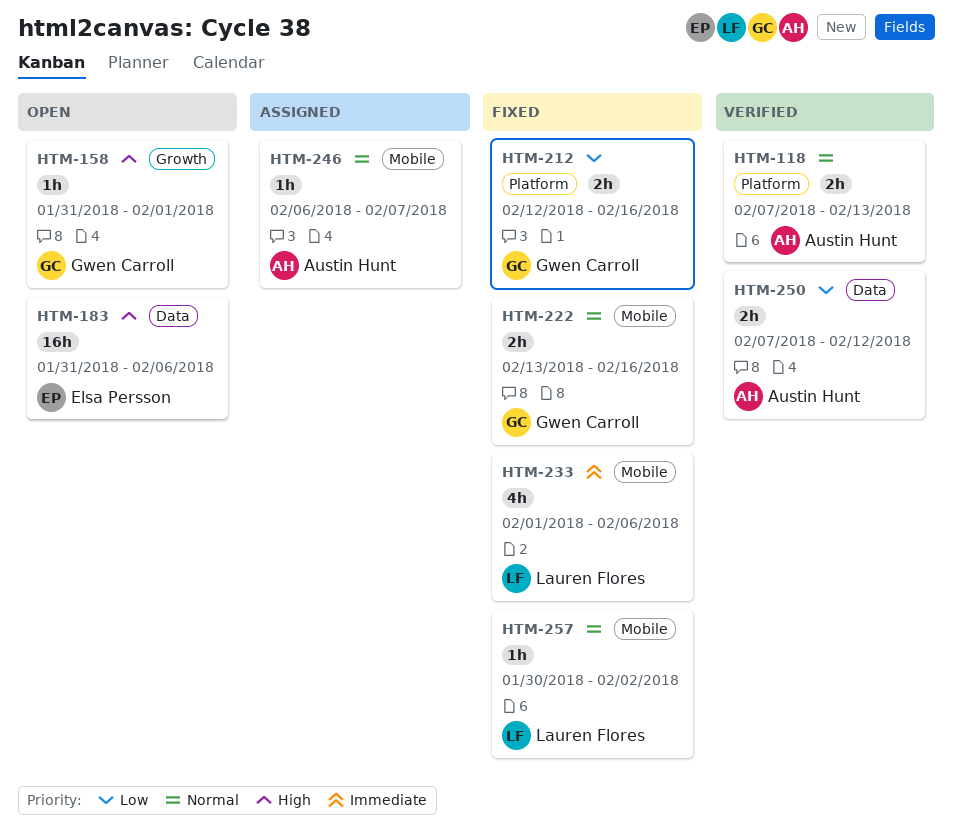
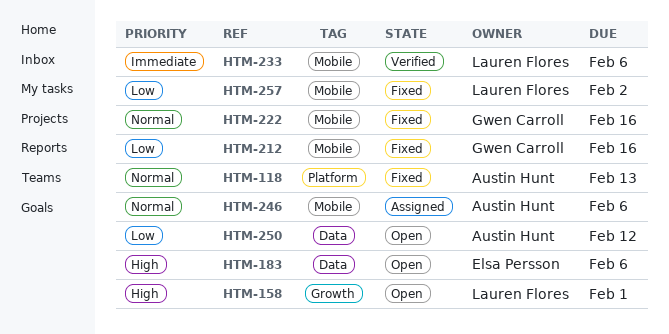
HTM-118, status: Verified -> Fixed
HTM-158, owner: Gwen Carroll -> Lauren Flores
HTM-212, label: Platform -> Mobile
HTM-233, status: Fixed -> Verified
HTM-246, due: Feb 7 -> Feb 6
HTM-250, status: Verified -> Open
HTM-257, priority: Normal -> Low

